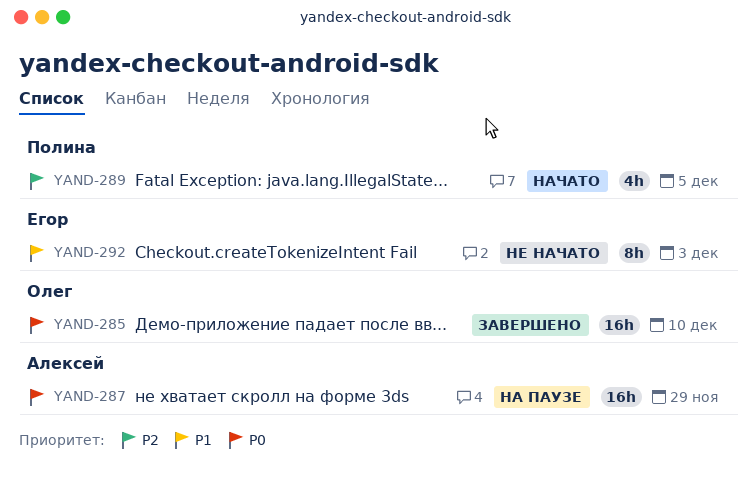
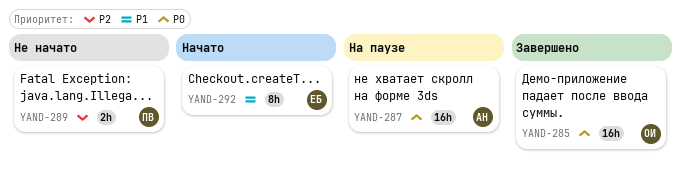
YAND-289, status: Начато -> Не начато
YAND-289, estimate: 4h -> 2h
YAND-292, status: Не начато -> Начато

